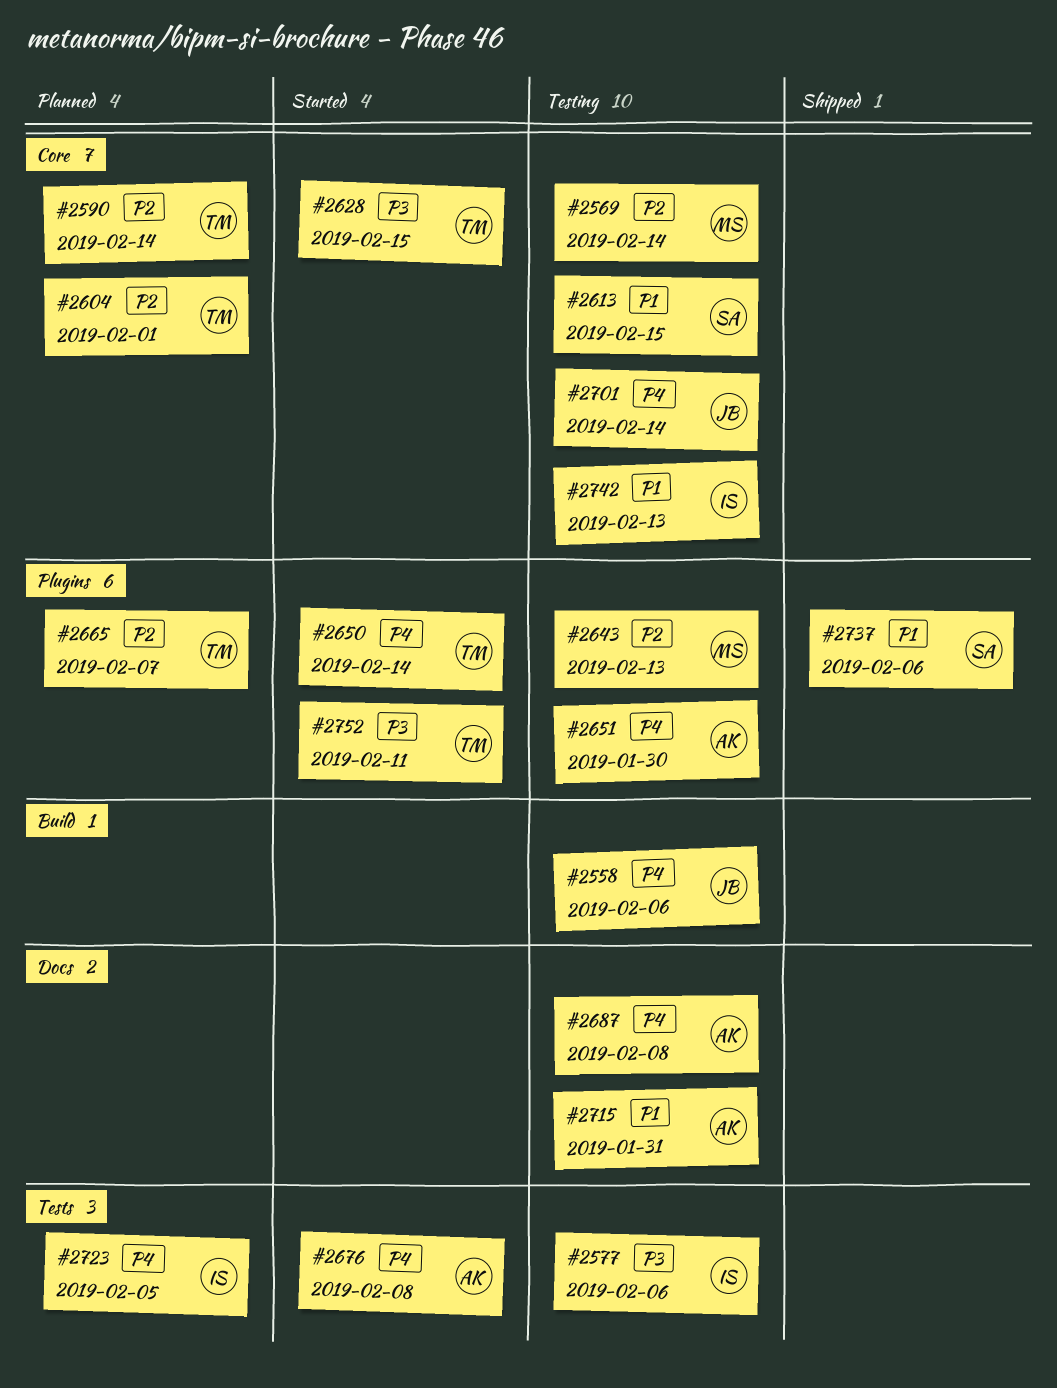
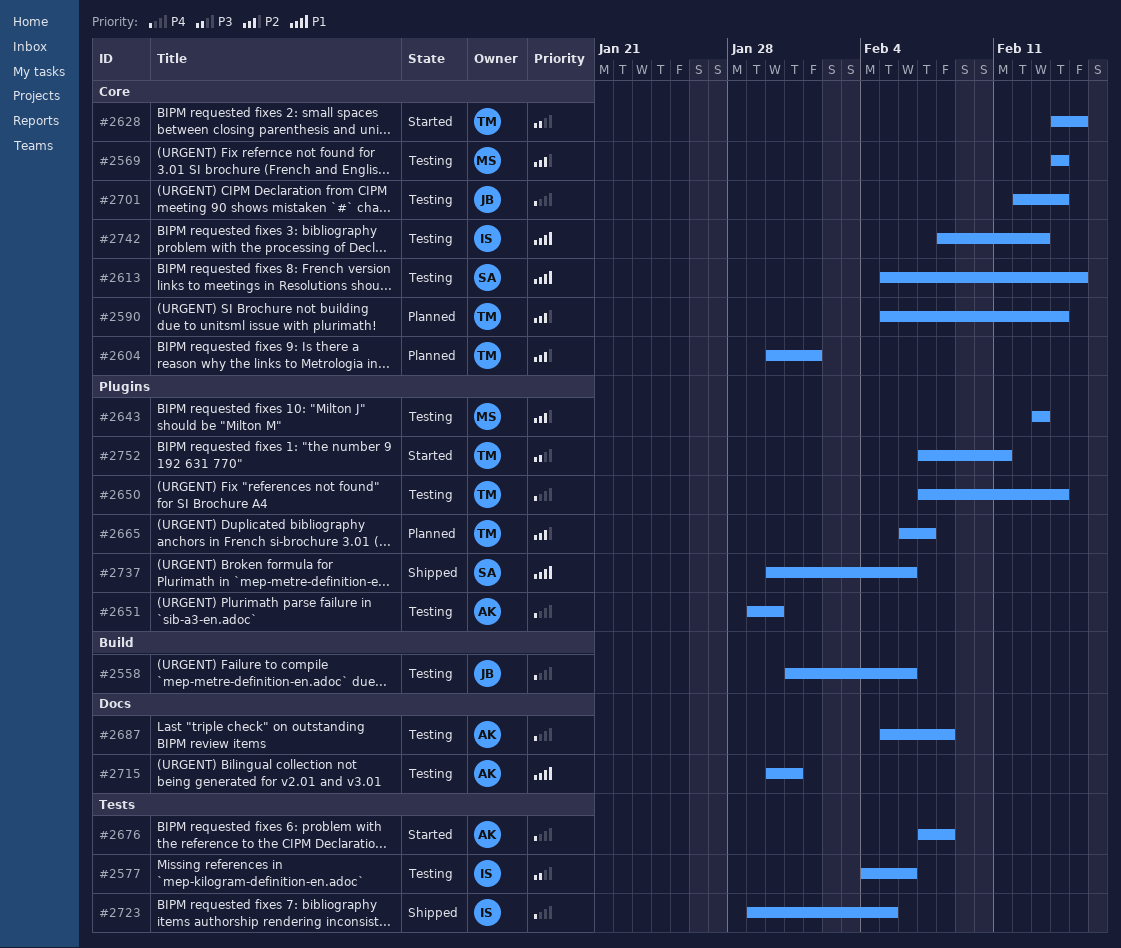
#2650, status: Started -> Testing
#2723, status: Planned -> Shipped

